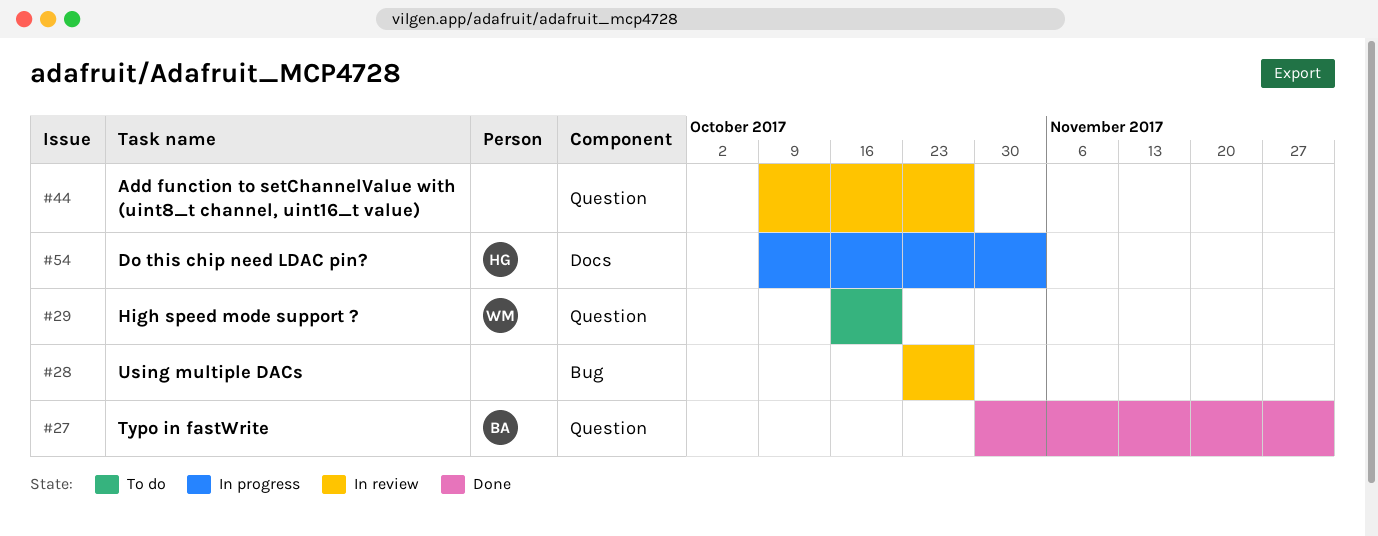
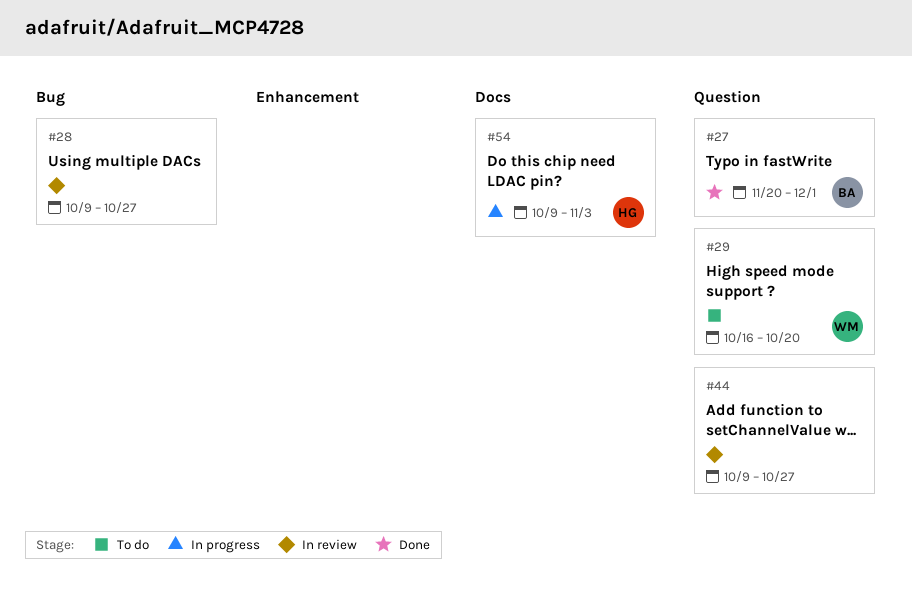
#27, start: Oct 30 -> Nov 20
#28, start: Oct 23 -> Oct 9

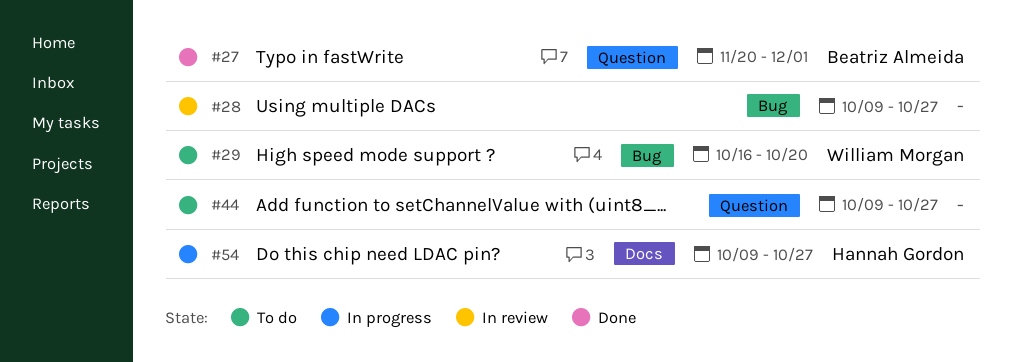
#29, label: Question -> Bug
#44, status: In review -> To do
#54, due: Nov 3 -> Oct 27

